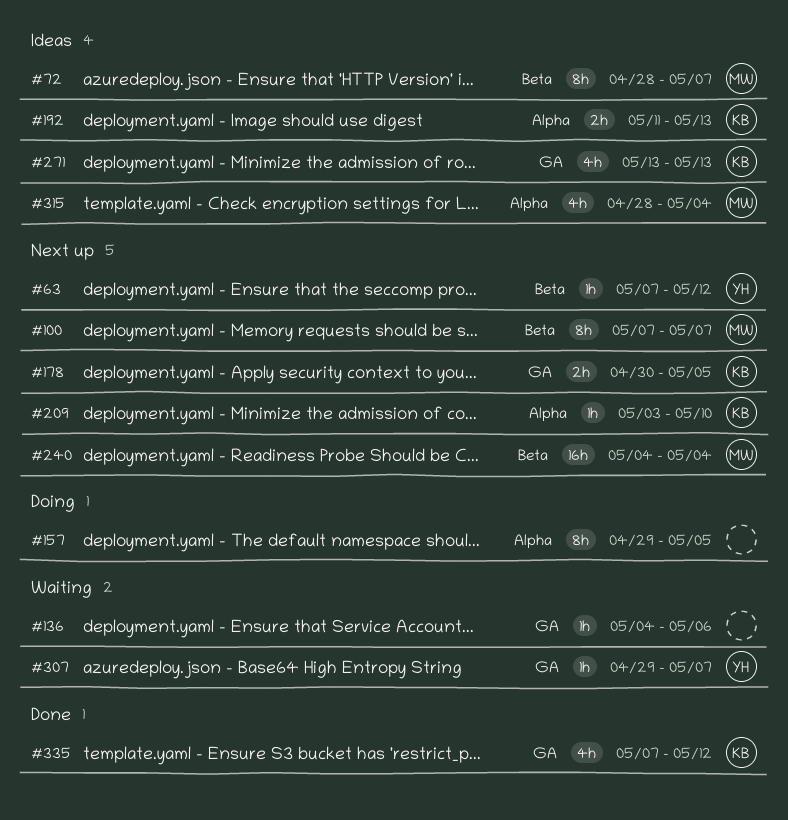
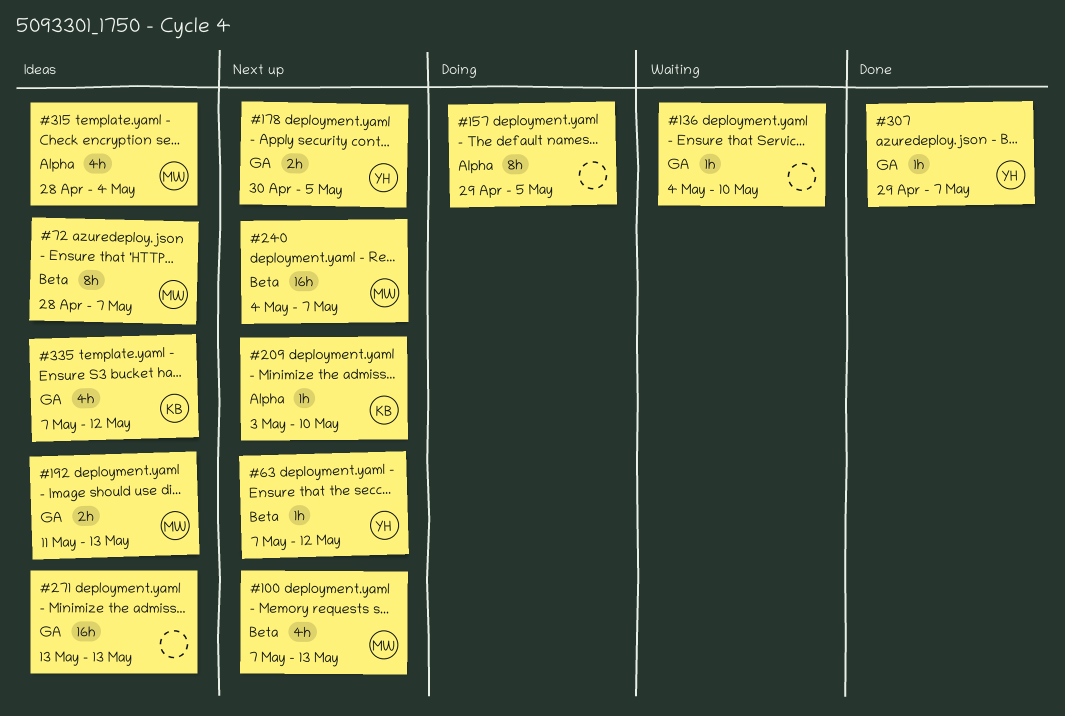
#100, estimate: 8h -> 4h
#100, due: May 7 -> May 13
#136, due: May 6 -> May 10
#178, owner: KB -> YH
#192, owner: KB -> MW
#192, label: Alpha -> GA
#240, due: May 4 -> May 7
#271, owner: KB -> none
#271, estimate: 4h -> 16h
#307, status: Waiting -> Done
#335, status: Done -> Ideas

